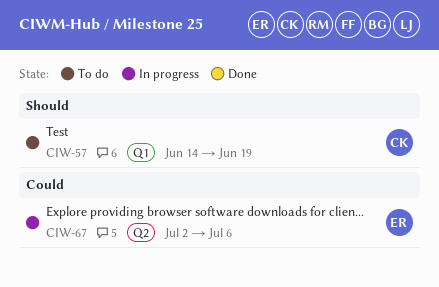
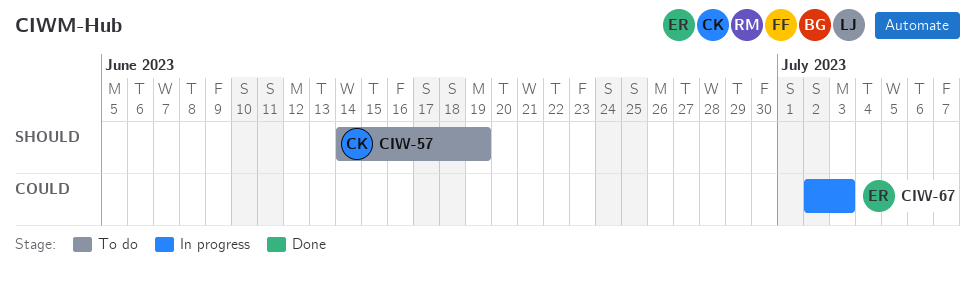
CIW-67, due: Jul 6 -> Jul 3

